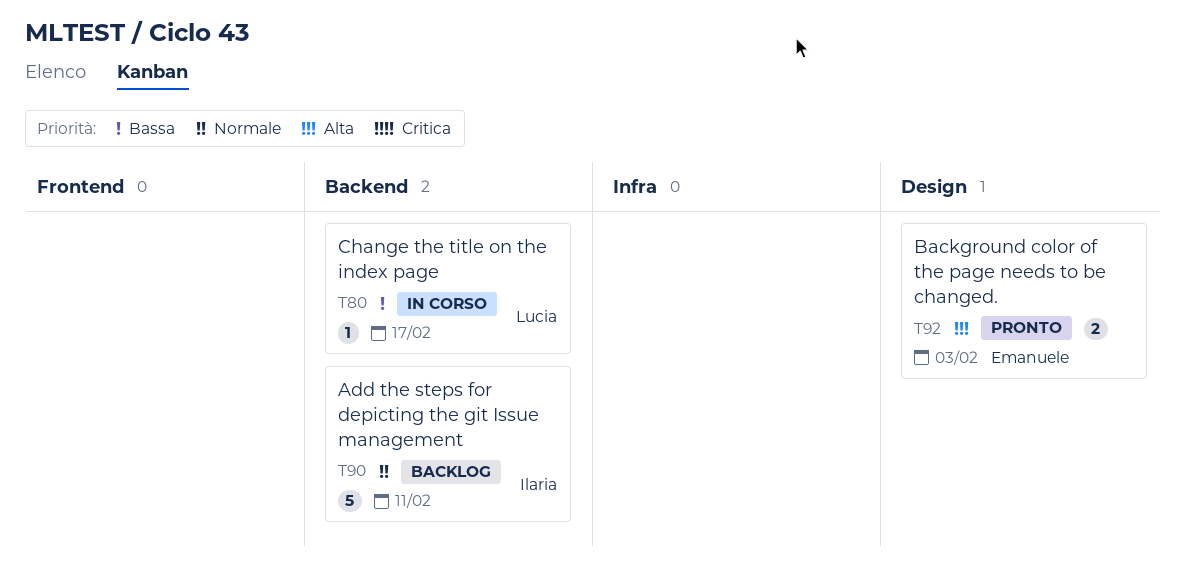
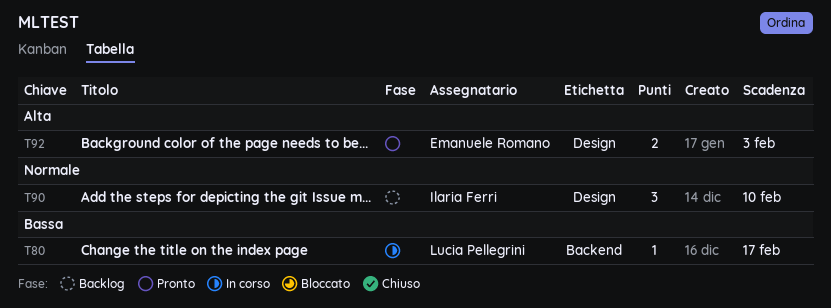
T90, label: Backend -> Design
T90, estimate: 5 -> 3
T90, due: Feb 11 -> Feb 10

